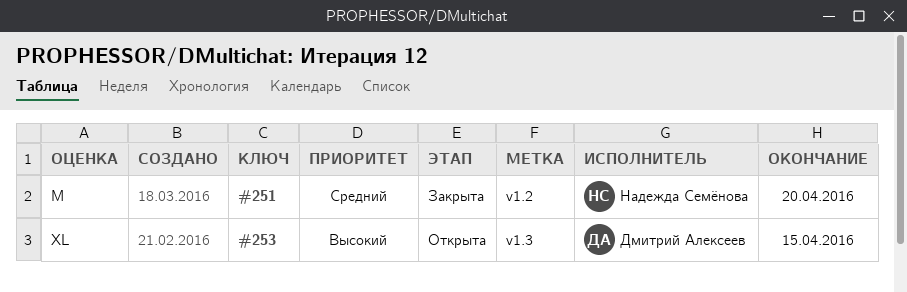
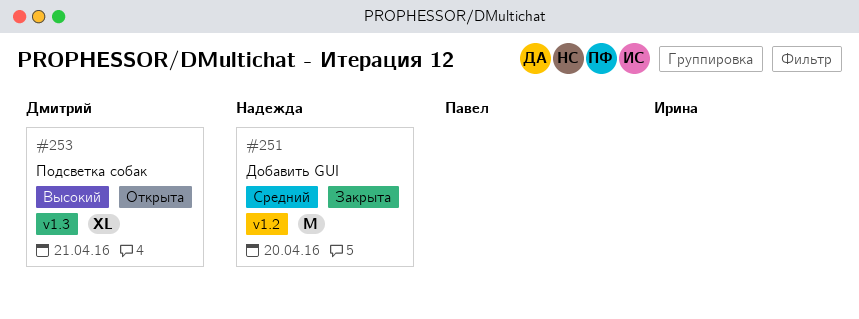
#253, due: Apr 15 -> Apr 21

